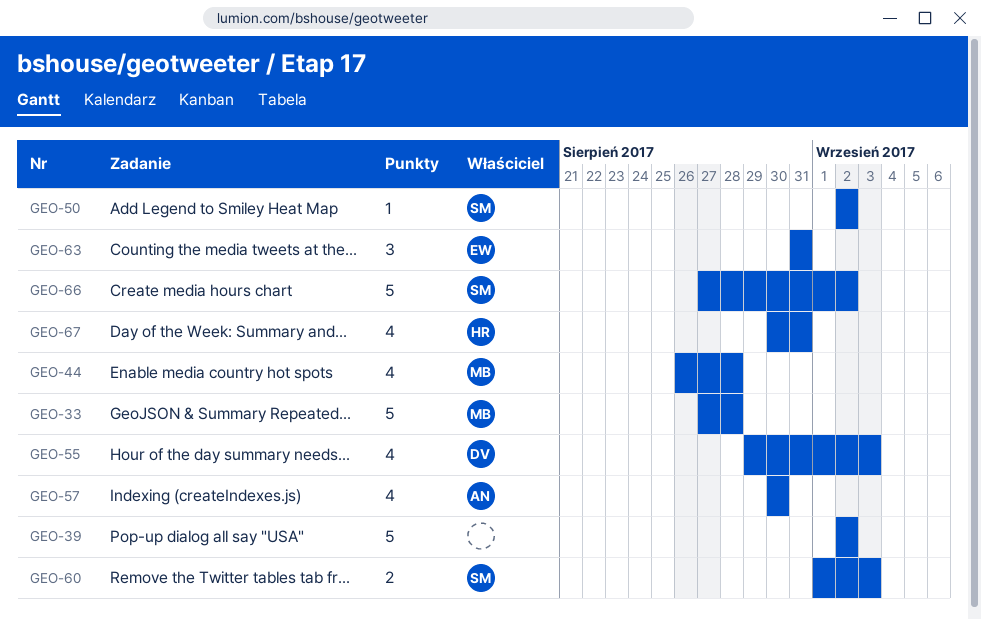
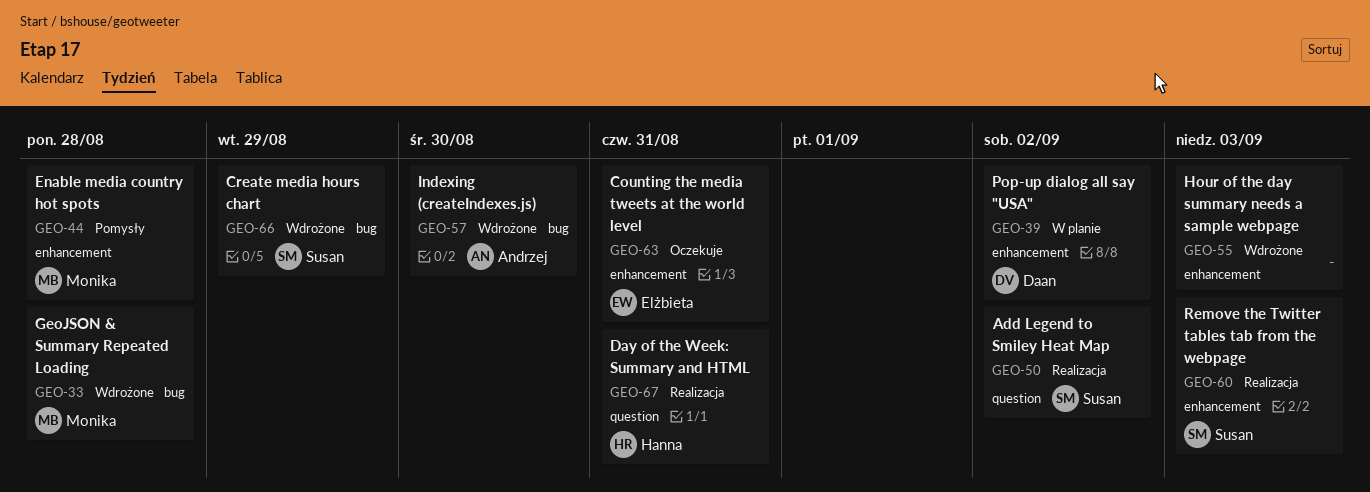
GEO-39, owner: none -> Daan
GEO-55, owner: Daan -> none
GEO-66, due: Sep 2 -> Aug 29

